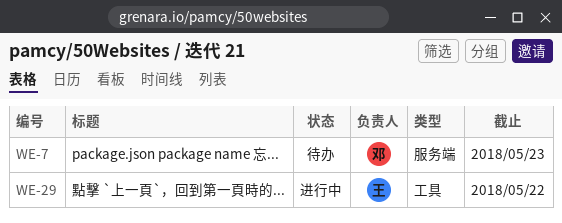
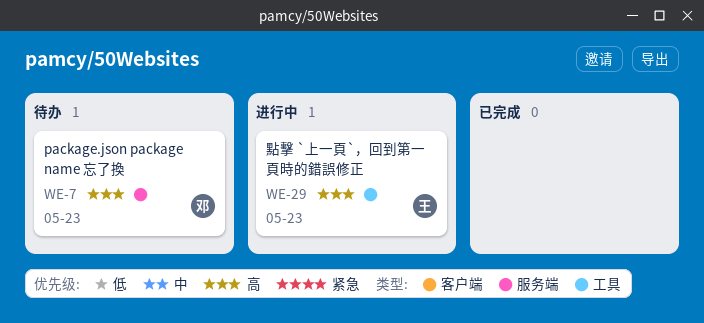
WE-29, due: May 22 -> May 23

